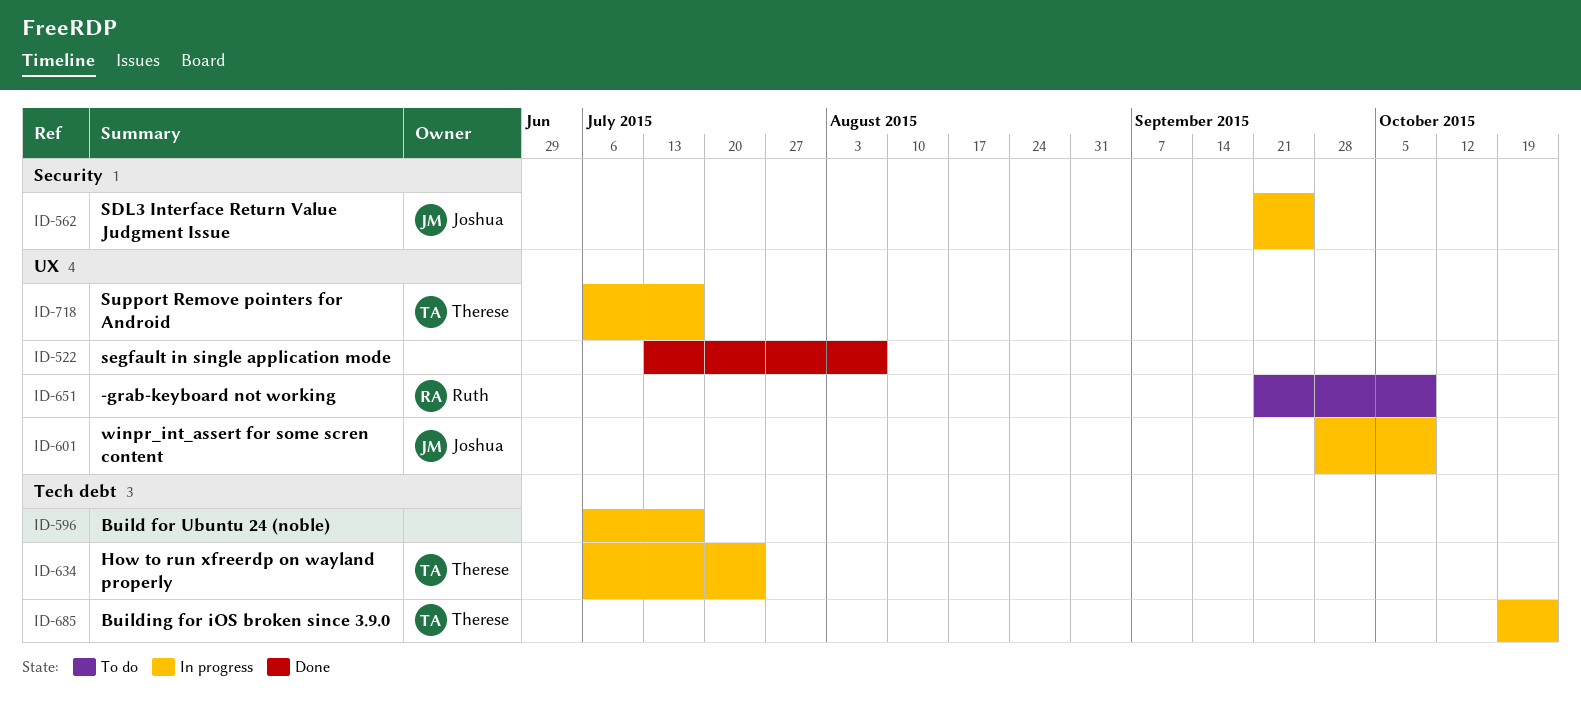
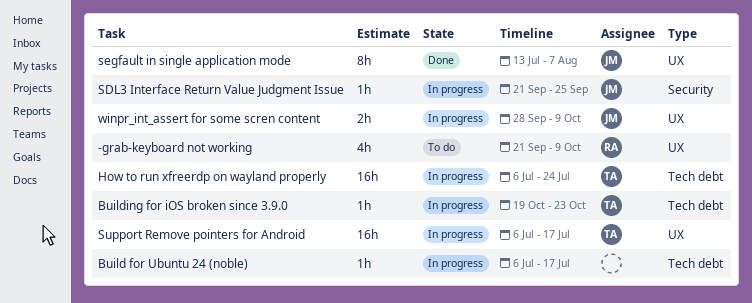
segfault in single application mode, owner: none -> Joshua

